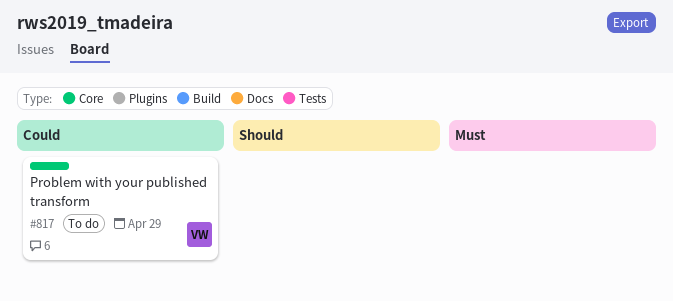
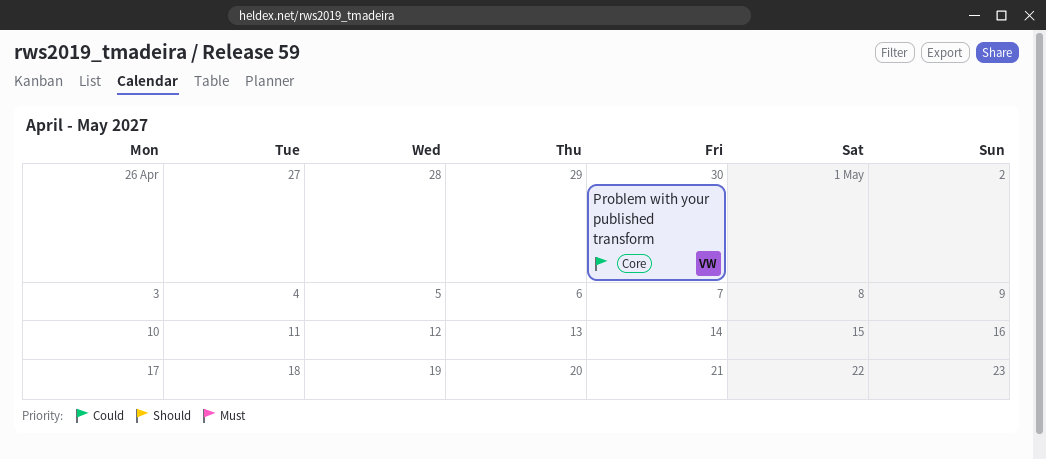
Problem with your published transform, due: Apr 29 -> Apr 30

